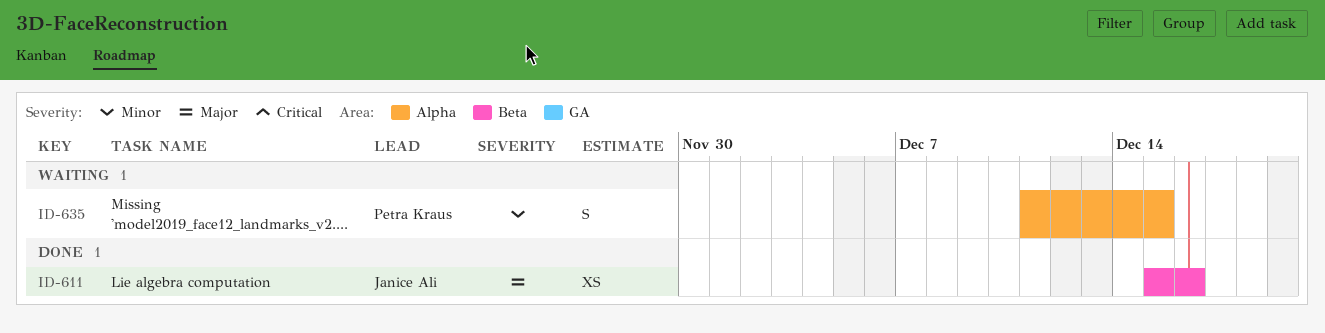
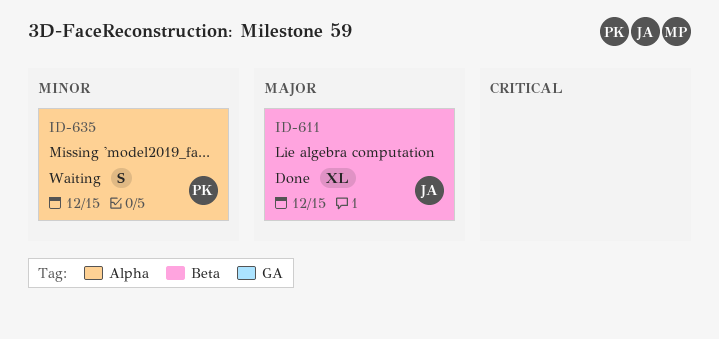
ID-611, estimate: XS -> XL
ID-611, due: Dec 16 -> Dec 15

